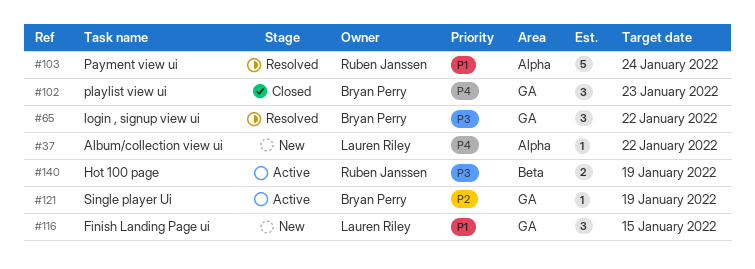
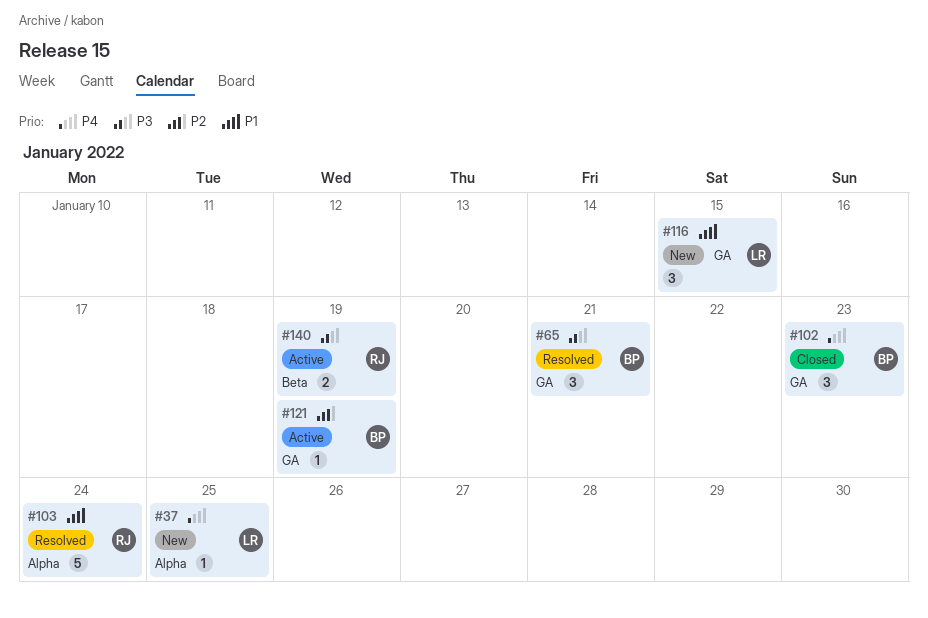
#37, due: Jan 22 -> Jan 25
#65, due: Jan 22 -> Jan 21

